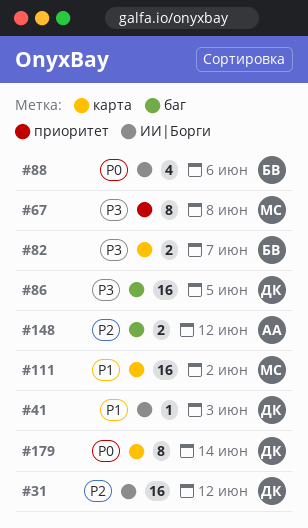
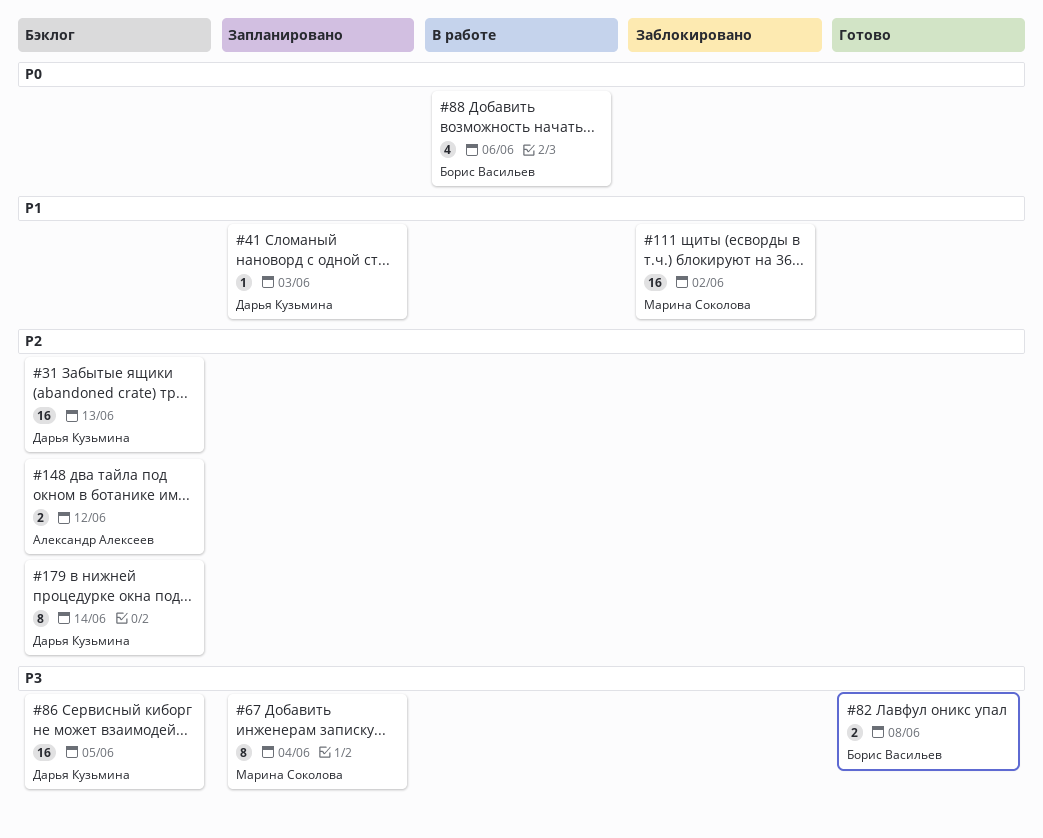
#31, due: Jun 12 -> Jun 13
#67, due: Jun 8 -> Jun 4
#82, due: Jun 7 -> Jun 8
#179, priority: P0 -> P2

